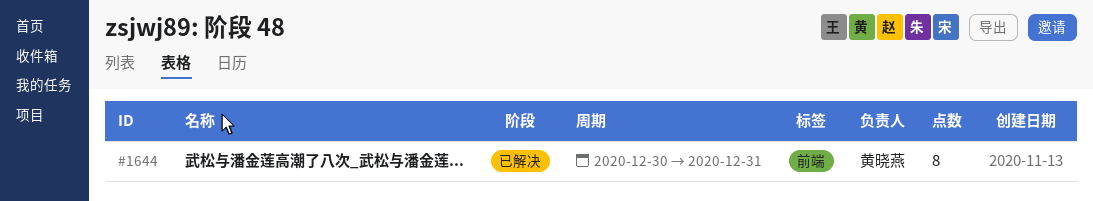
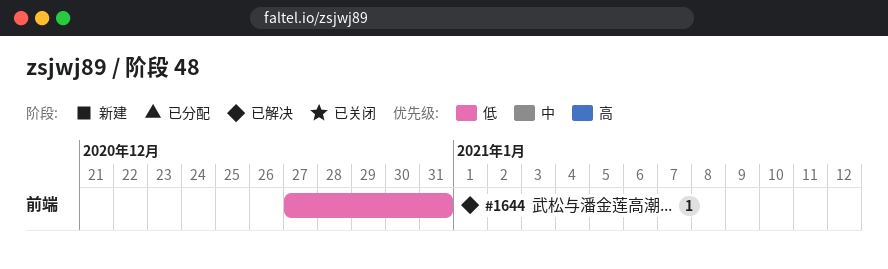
#1644, estimate: 8 -> 1
#1644, start: Dec 30 -> Dec 27

